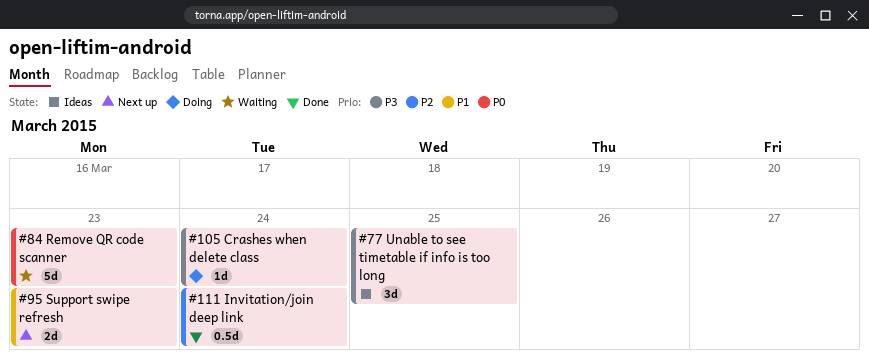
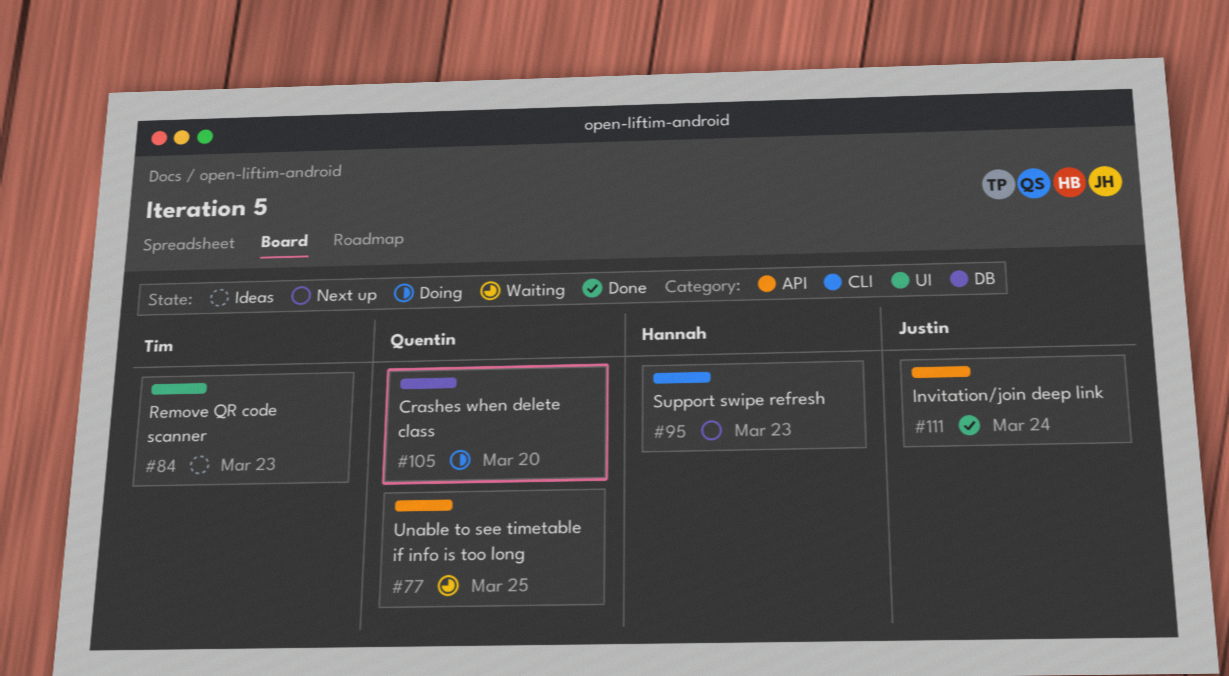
#77, status: Ideas -> Waiting
#84, status: Waiting -> Ideas
#105, due: Mar 24 -> Mar 20

